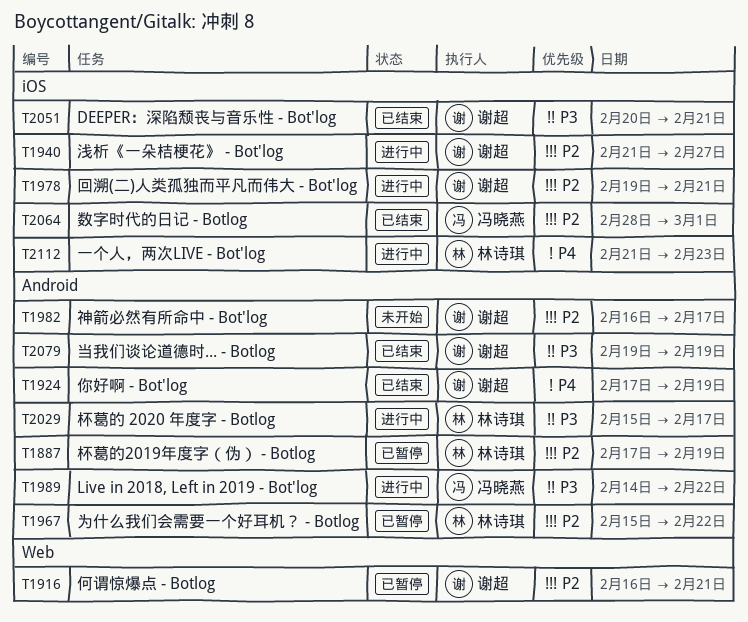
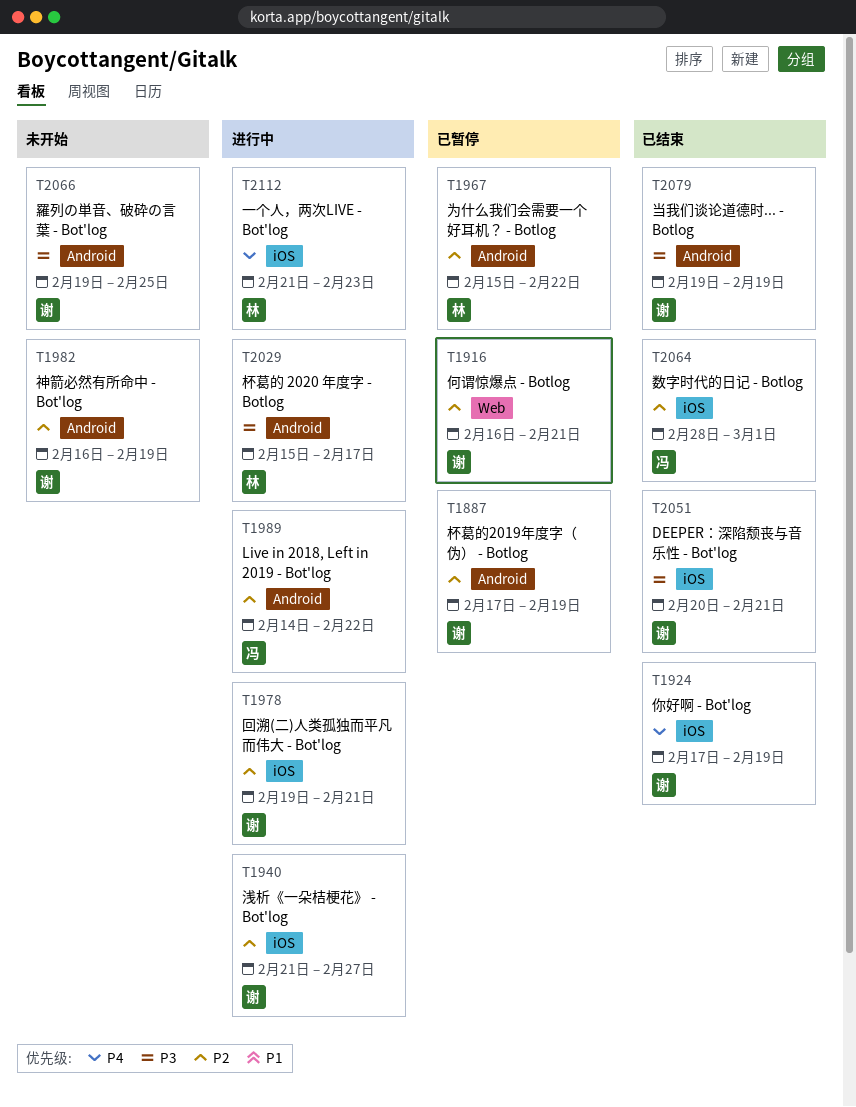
T1887, owner: 林诗琪 -> 谢超
T1924, label: Android -> iOS
T1982, due: Feb 17 -> Feb 19
T1989, priority: P3 -> P2
T2066: none -> present

